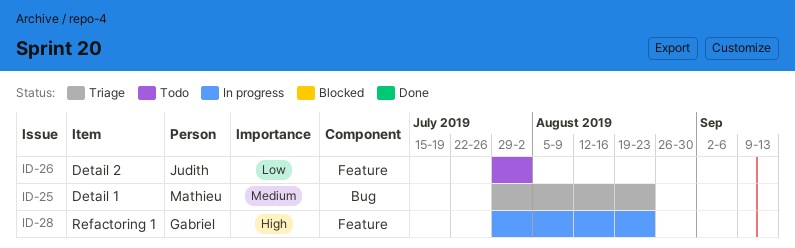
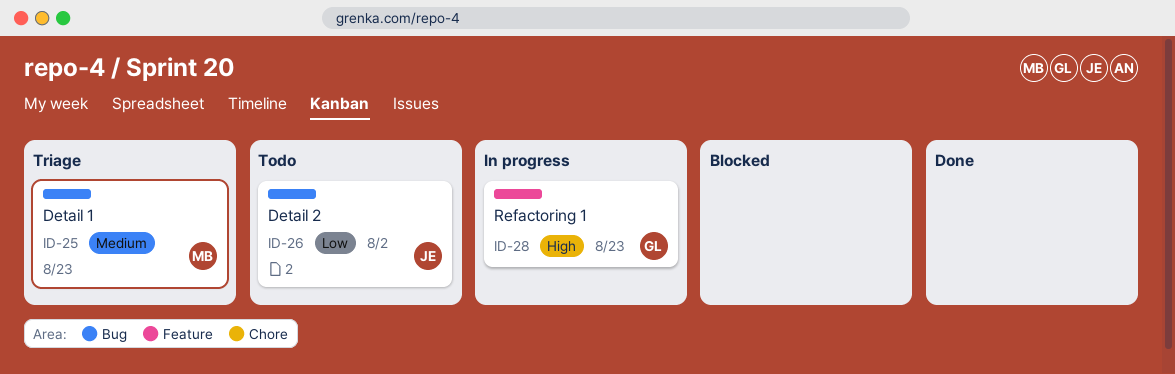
ID-26, label: Feature -> Bug

